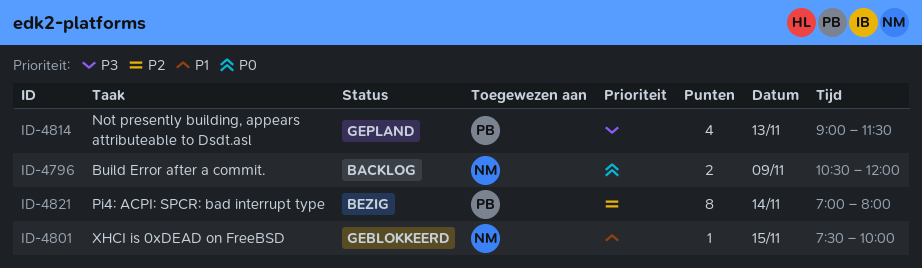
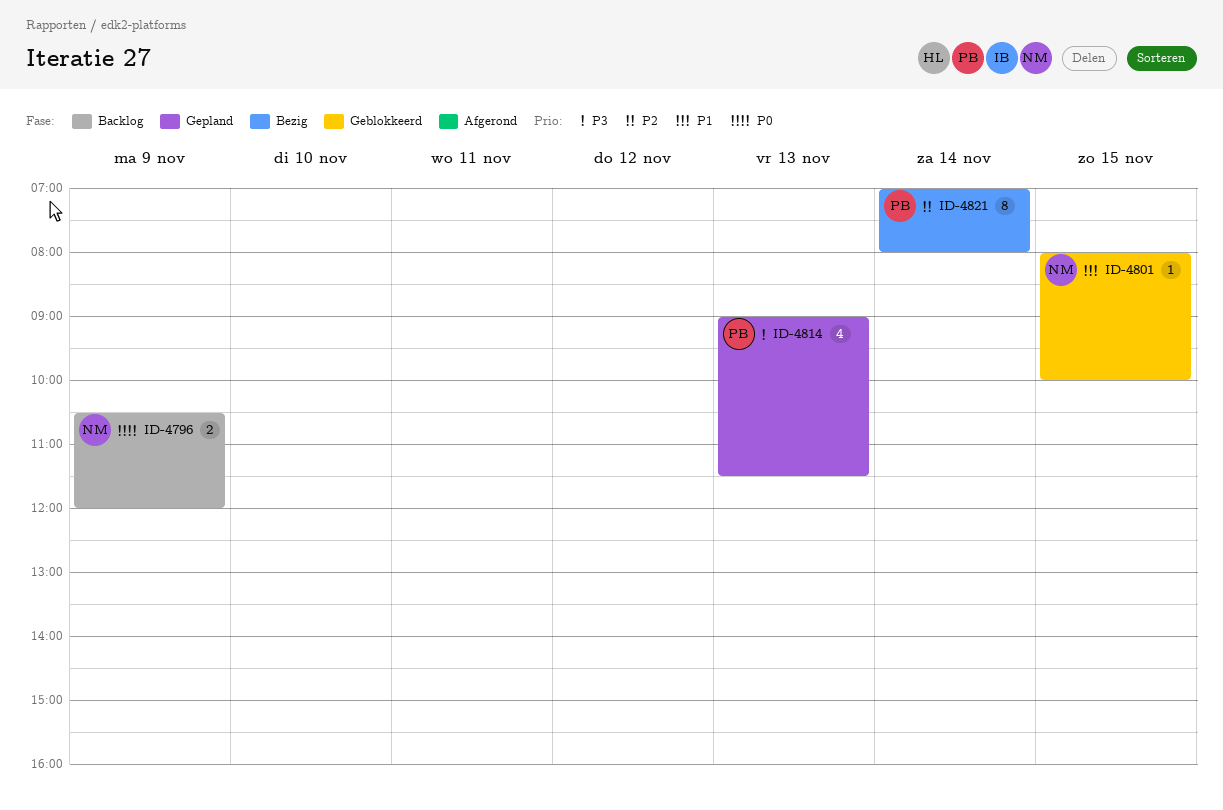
ID-4801, begins: 07:30 -> 08:00

